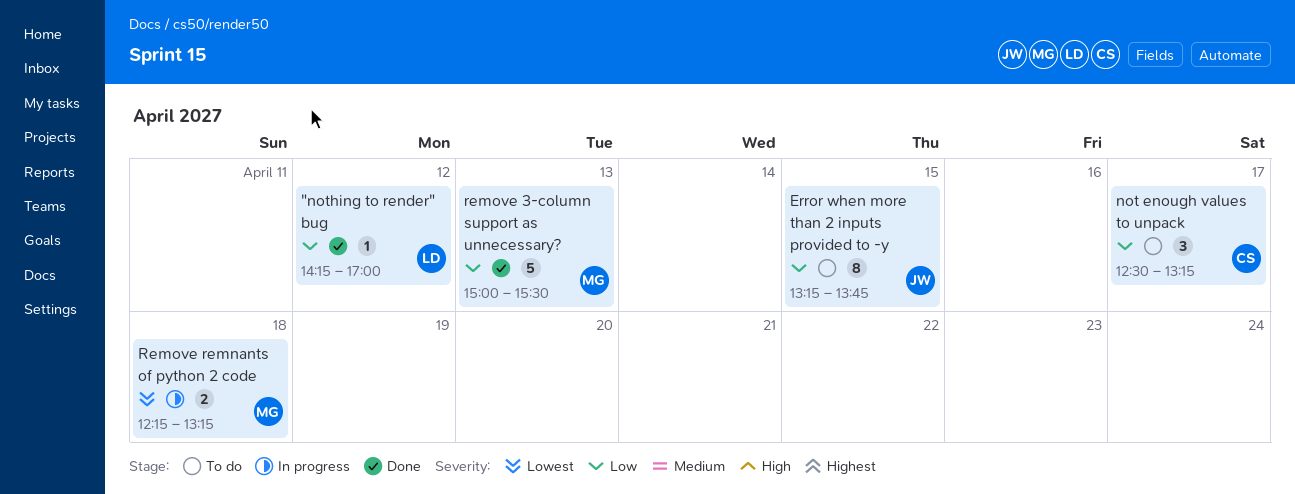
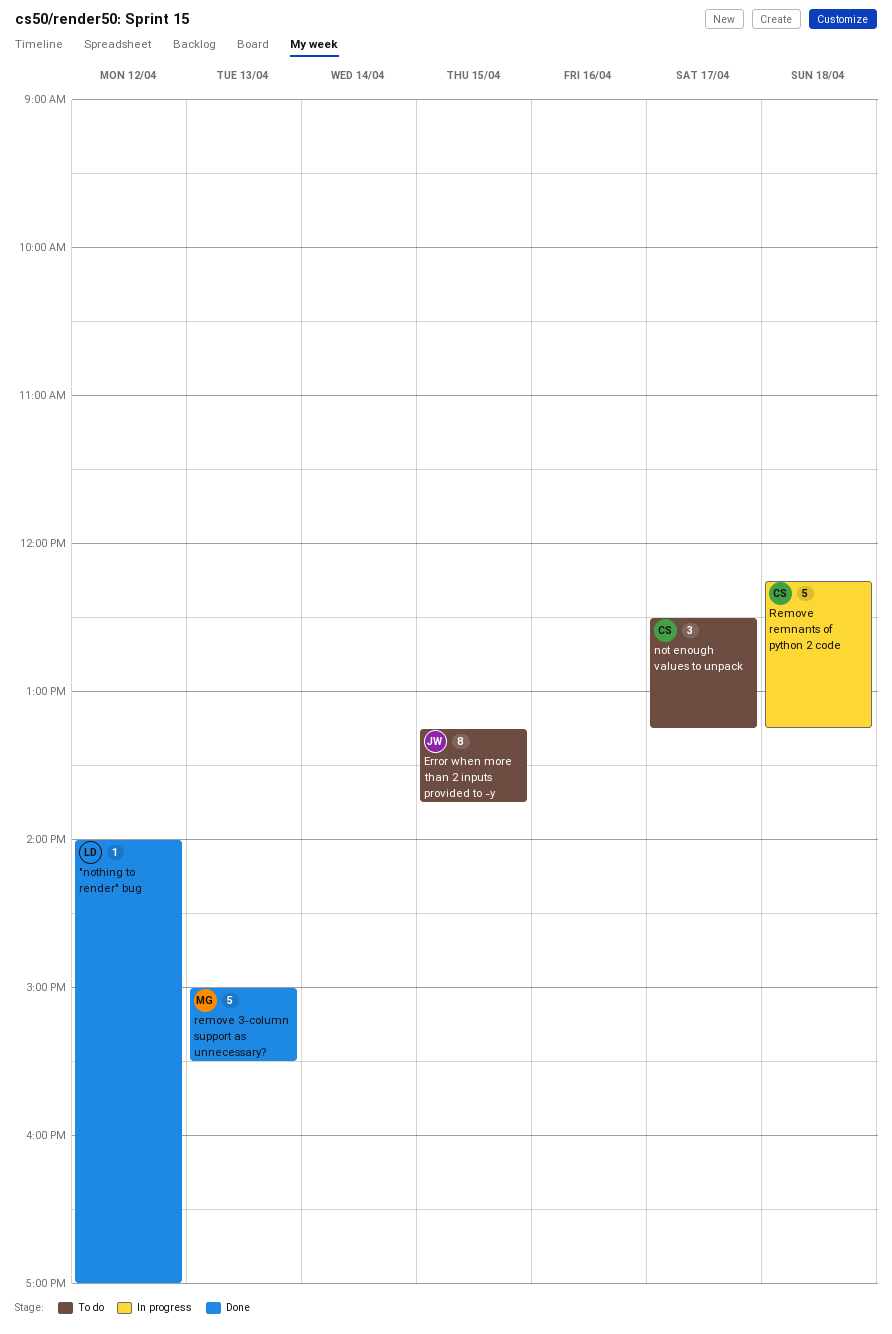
"nothing to render" bug, begins: 14:15 -> 14:00
Remove remnants of python 2 code, owner: MG -> CS
Remove remnants of python 2 code, estimate: 2 -> 5

